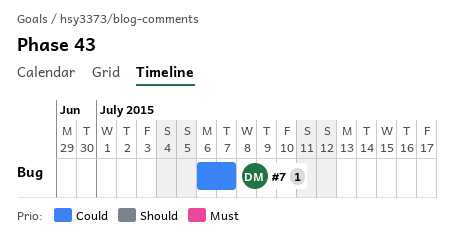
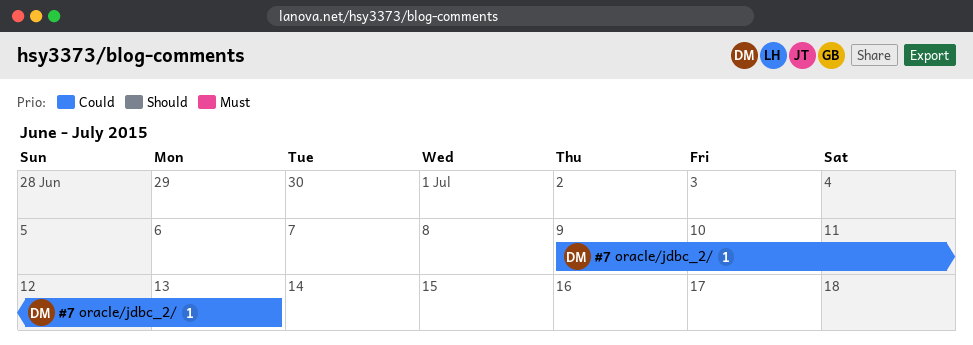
#7, start: Jul 6 -> Jul 9
#7, due: Jul 7 -> Jul 13

